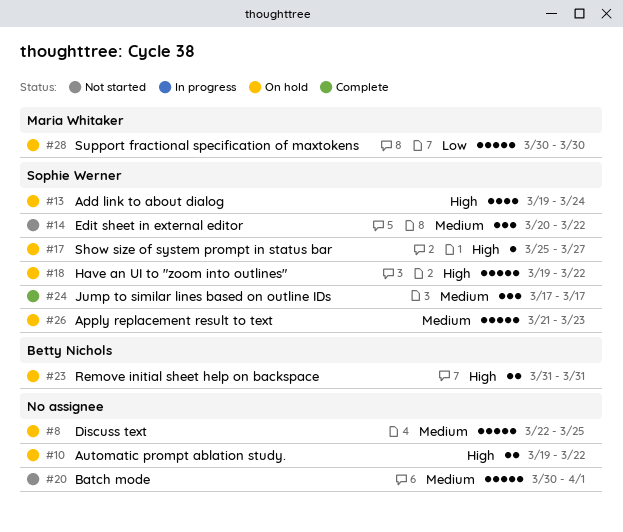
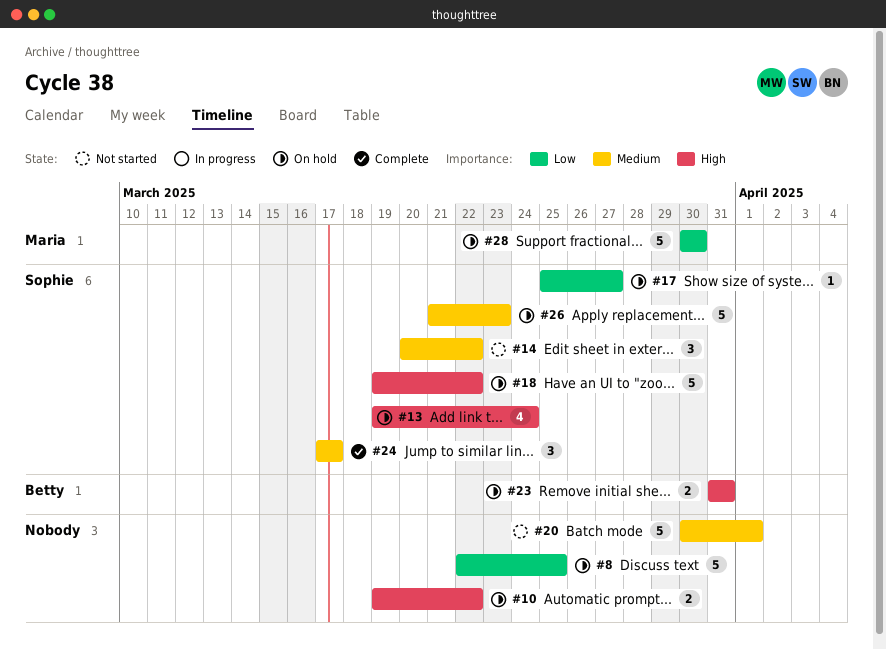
#8, priority: Medium -> Low
#17, priority: High -> Low

